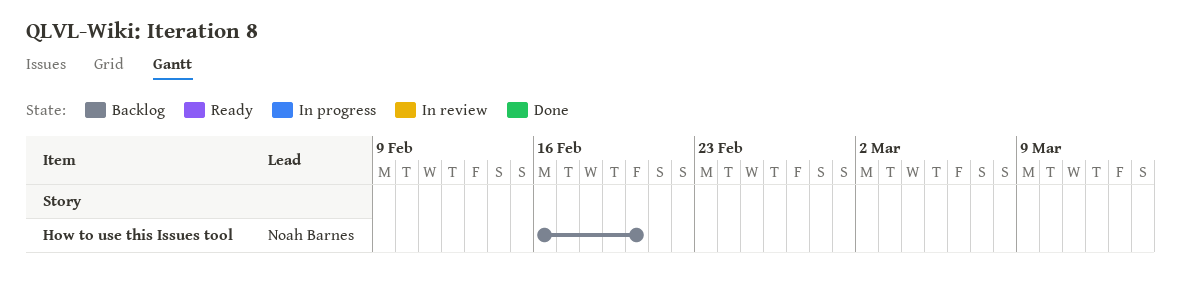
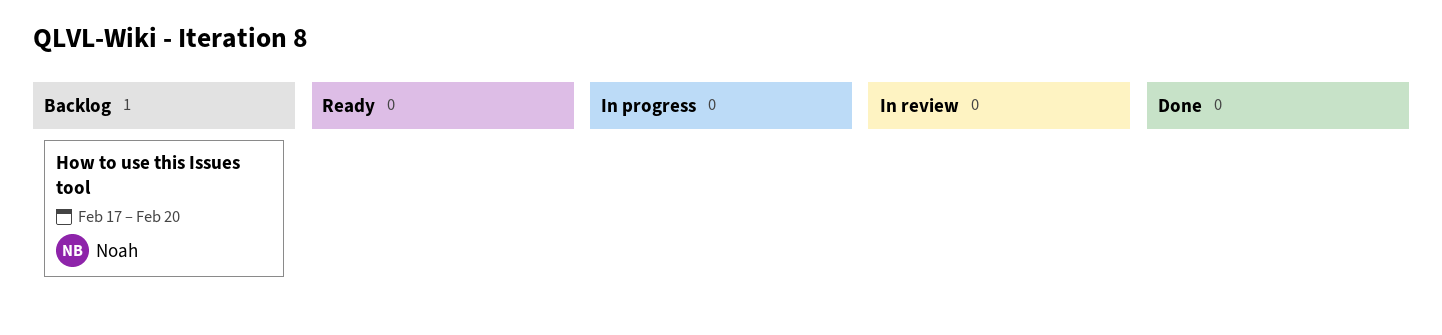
How to use this Issues tool, start: Feb 16 -> Feb 17

